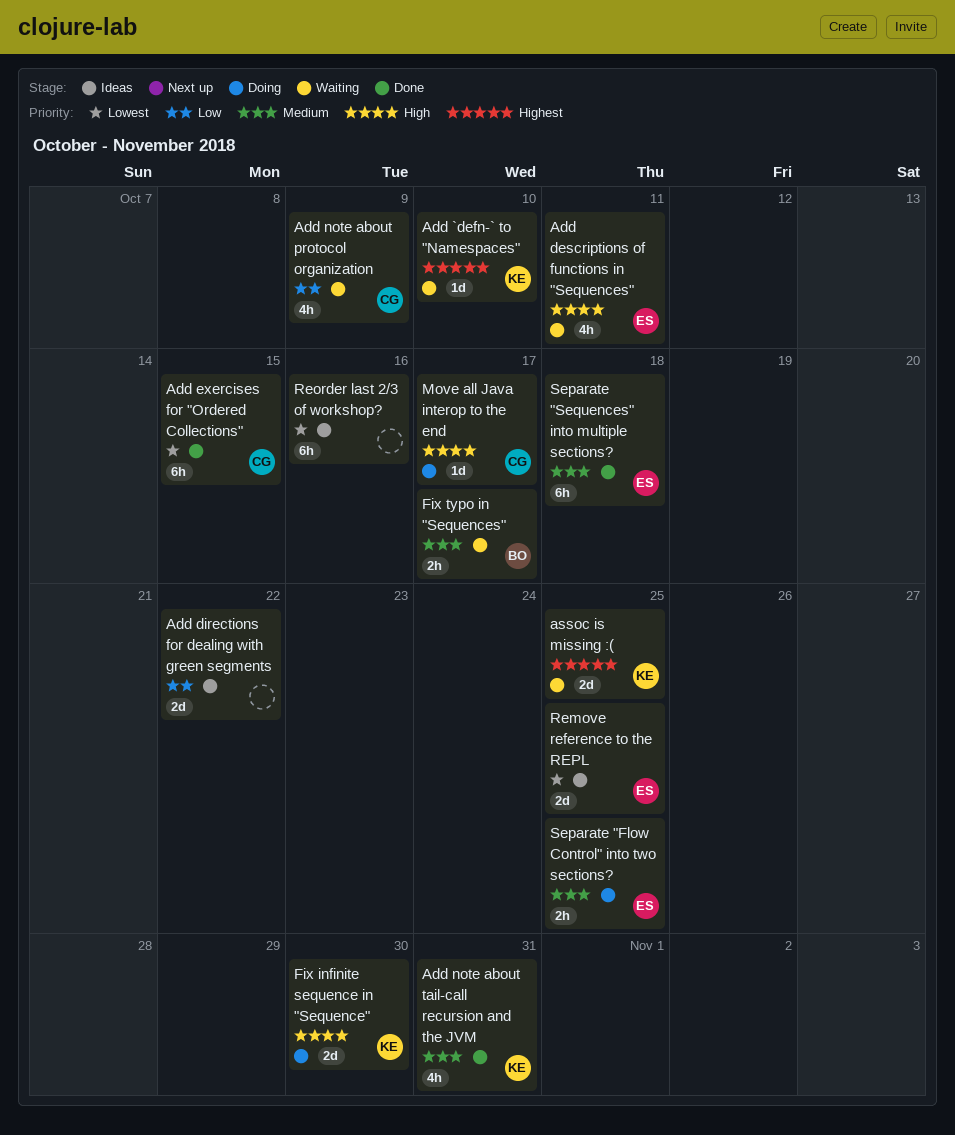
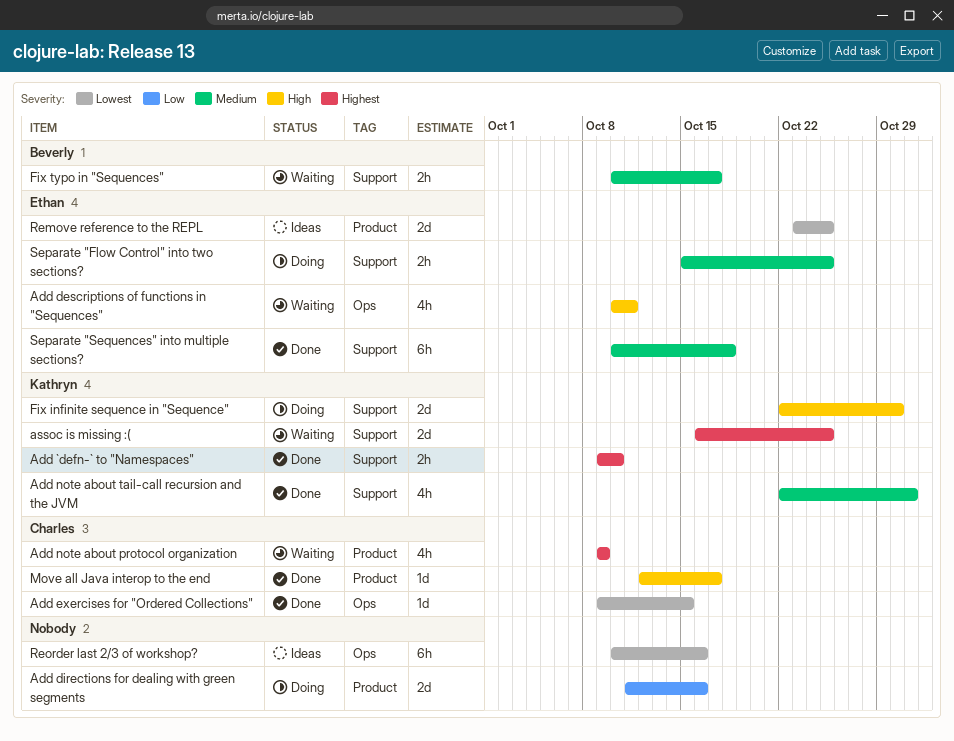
Add `defn-` to "Namespaces", status: Waiting -> Done
Add `defn-` to "Namespaces", estimate: 1d -> 2h
Add directions for dealing with green segments, status: Ideas -> Doing
Add directions for dealing with green segments, due: Oct 22 -> Oct 16
Add exercises for "Ordered Collections", estimate: 6h -> 1d
Add note about protocol organization, priority: Low -> Highest
Move all Java interop to the end, status: Doing -> Done

